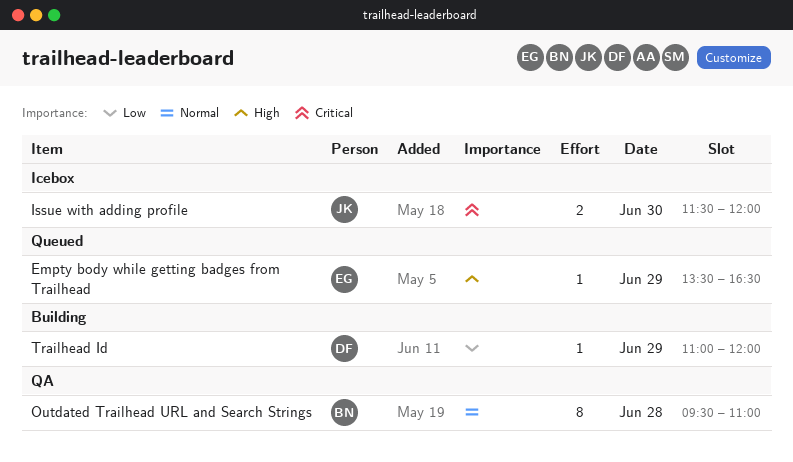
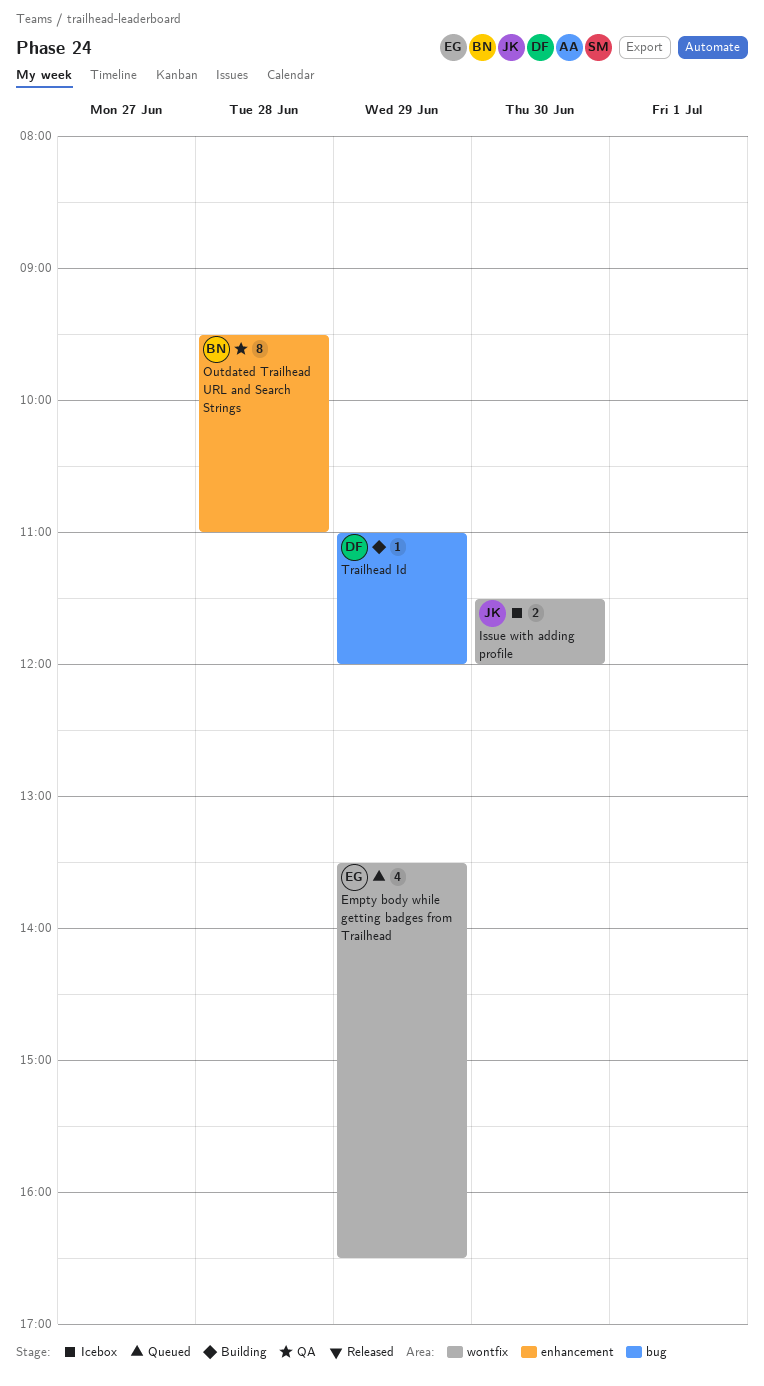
Empty body while getting badges from Trailhead, estimate: 1 -> 4

